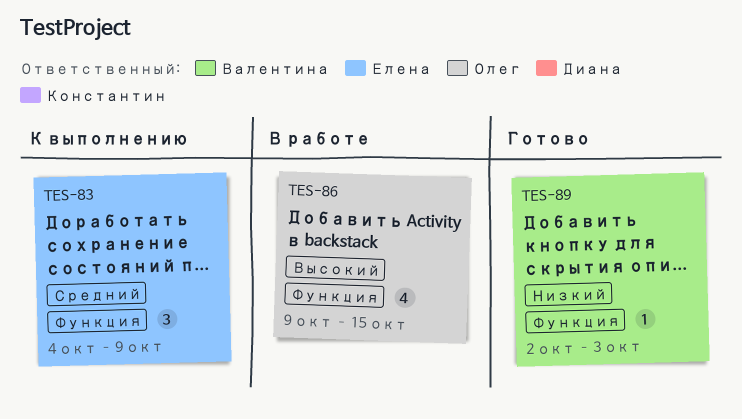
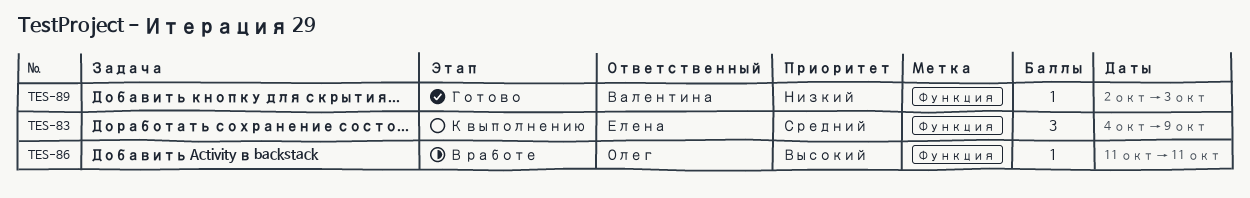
TES-86, estimate: 4 -> 1
TES-86, start: Oct 9 -> Oct 11
TES-86, due: Oct 15 -> Oct 11

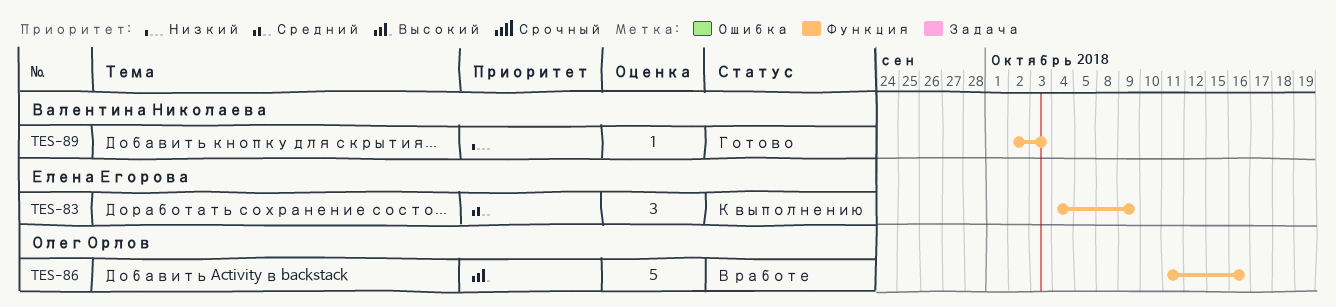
TES-86, estimate: 1 -> 5
TES-86, due: Oct 11 -> Oct 16

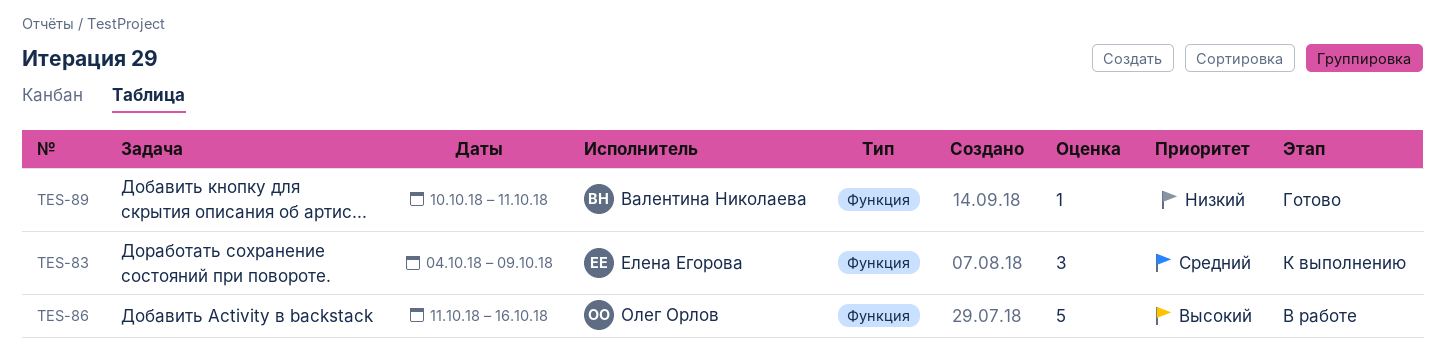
TES-89, start: Oct 2 -> Oct 10
TES-89, due: Oct 3 -> Oct 11

